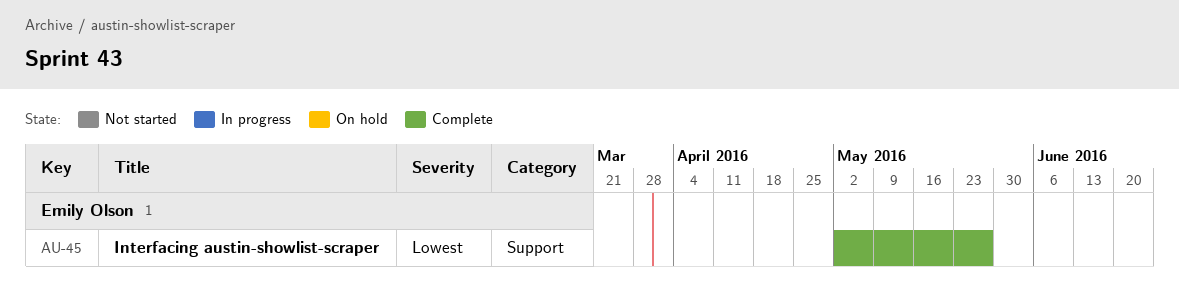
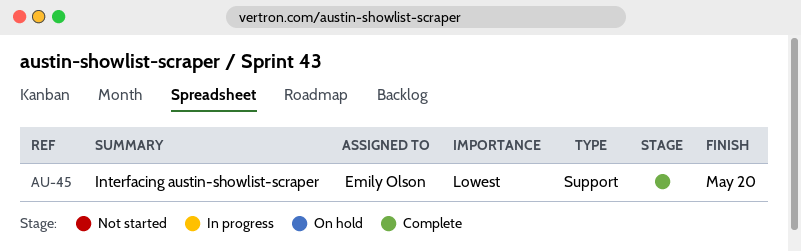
AU-45, due: May 27 -> May 20

